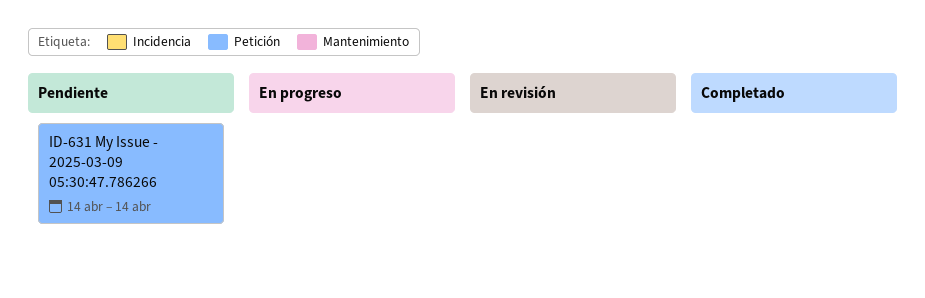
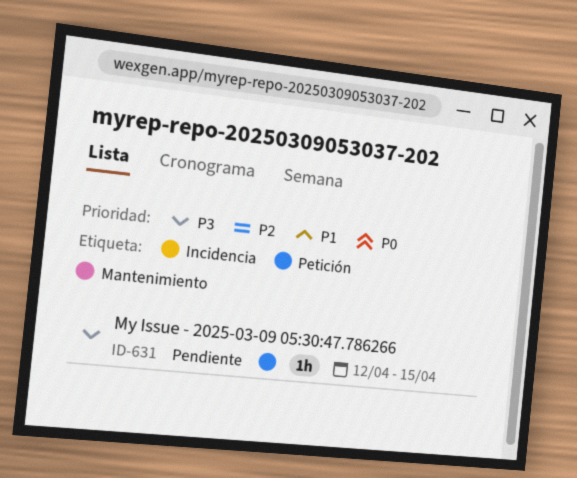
ID-631, start: Apr 14 -> Apr 12
ID-631, due: Apr 14 -> Apr 15

